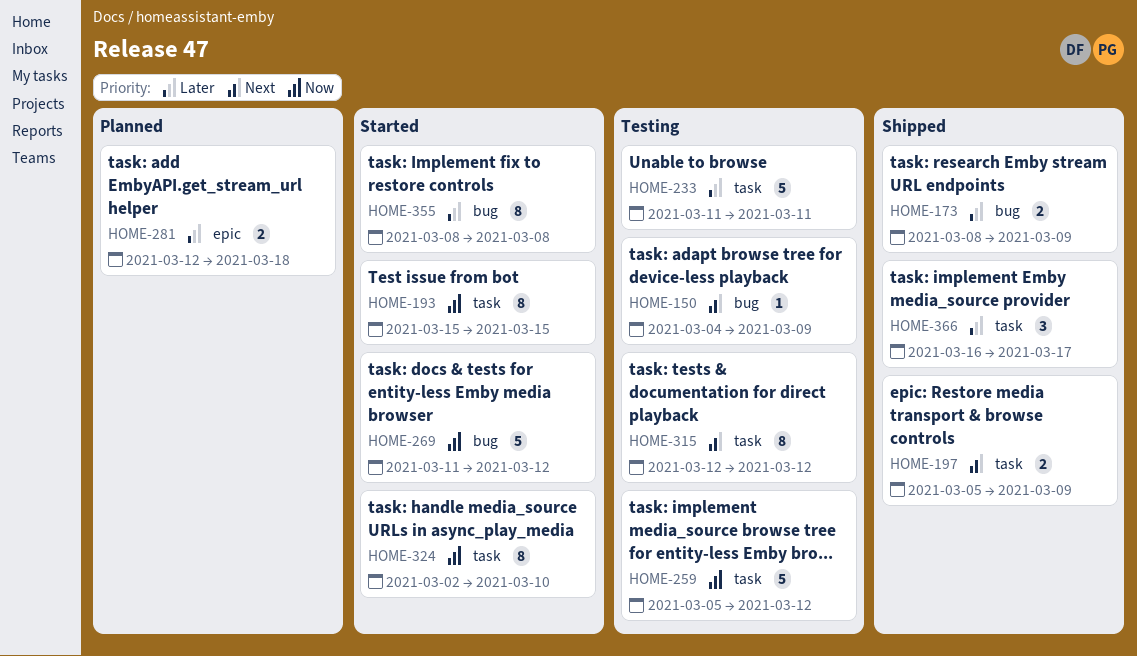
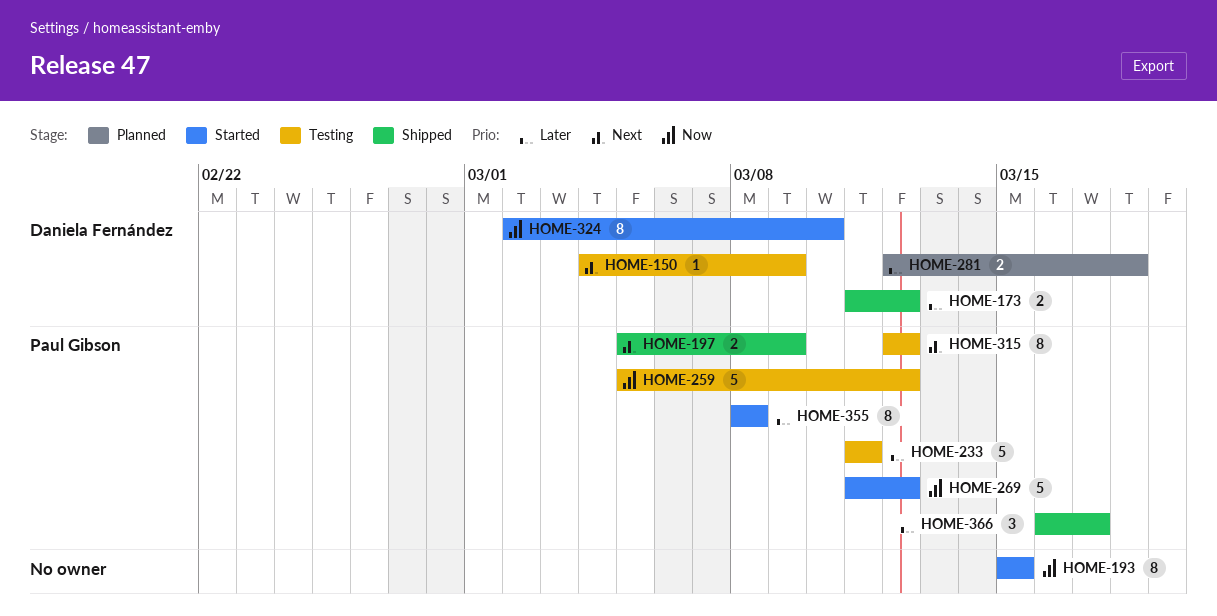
HOME-173, start: Mar 8 -> Mar 11
HOME-173, due: Mar 9 -> Mar 12

